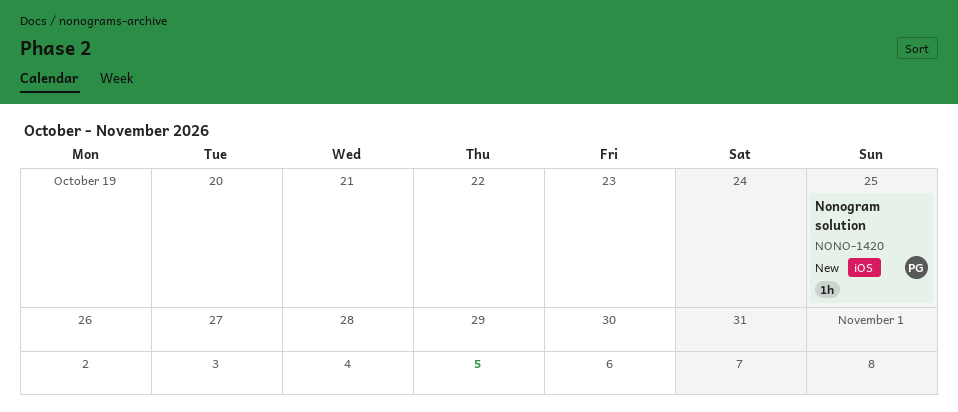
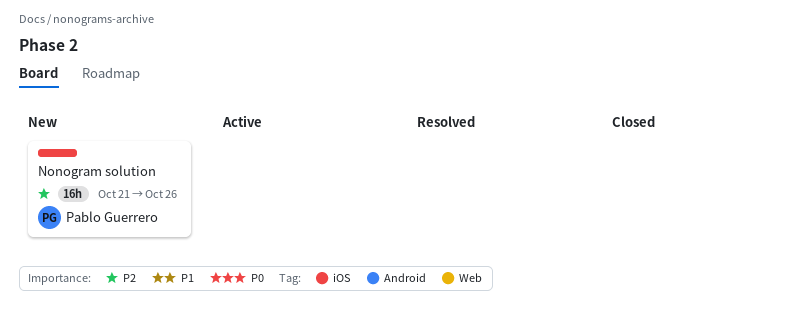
Nonogram solution, estimate: 1h -> 16h
Nonogram solution, due: Oct 25 -> Oct 26

